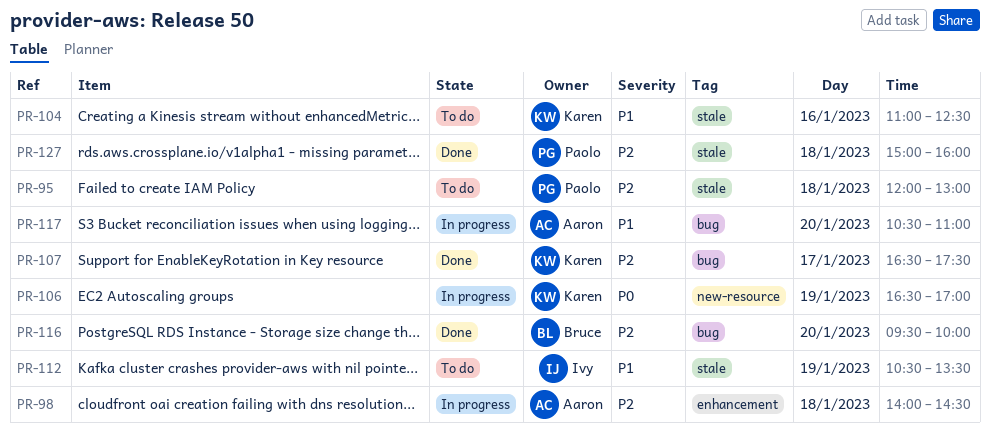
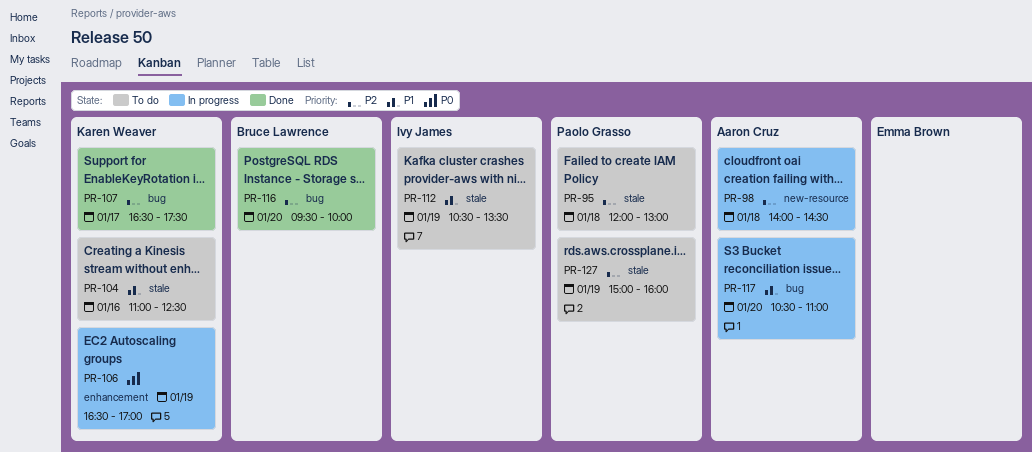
PR-98, label: enhancement -> new-resource
PR-106, label: new-resource -> enhancement
PR-127, status: Done -> To do
PR-127, day: Jan 18 -> Jan 19

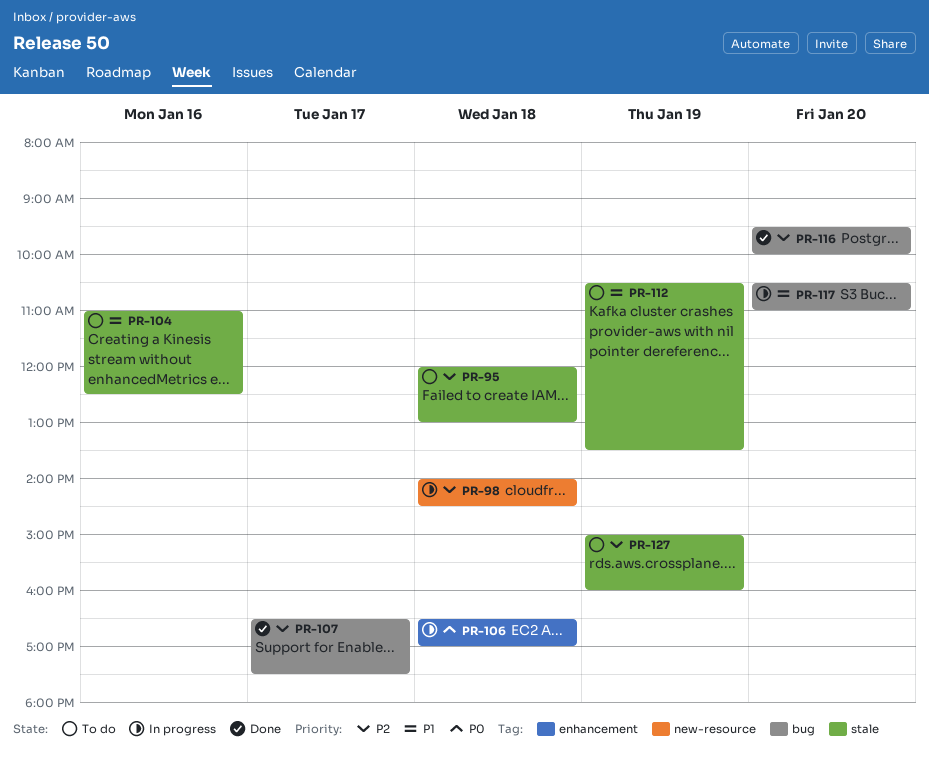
PR-106, day: Jan 19 -> Jan 18

